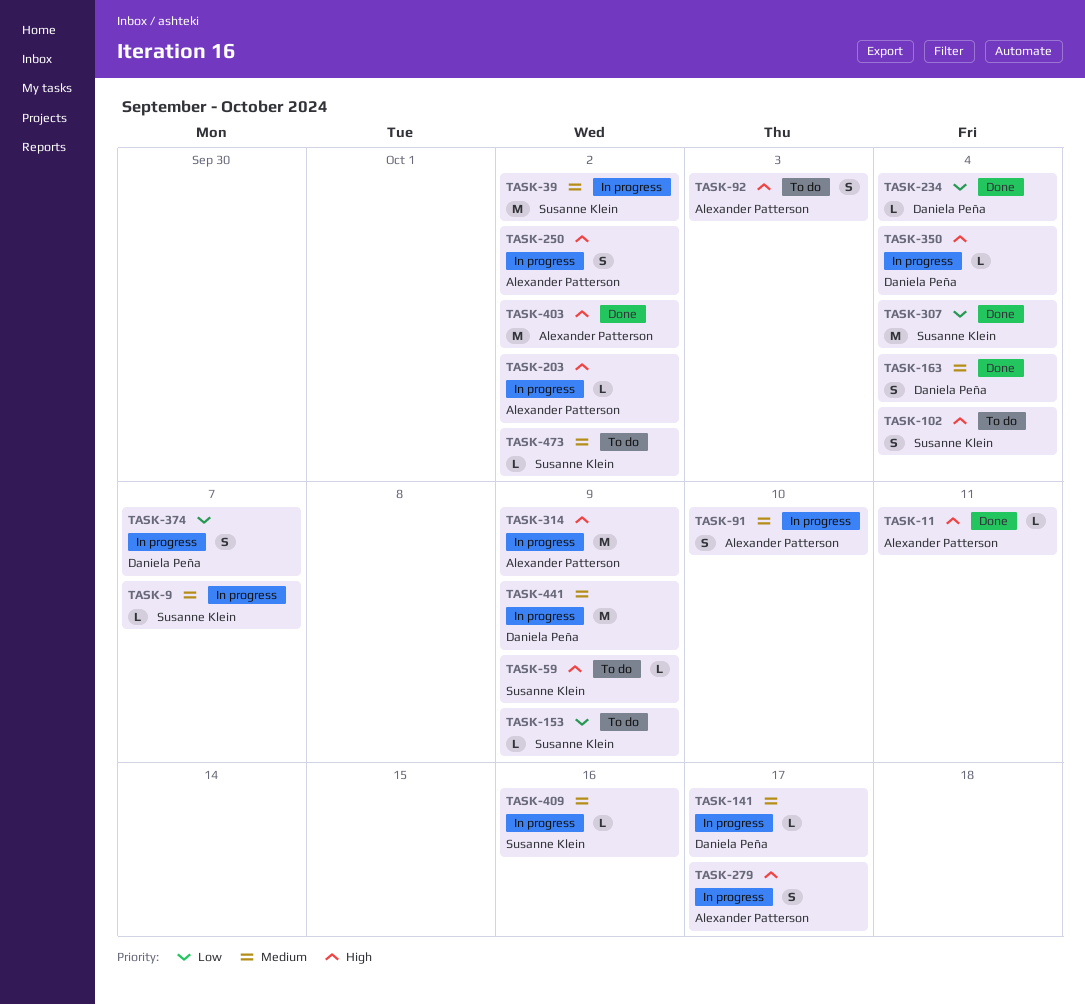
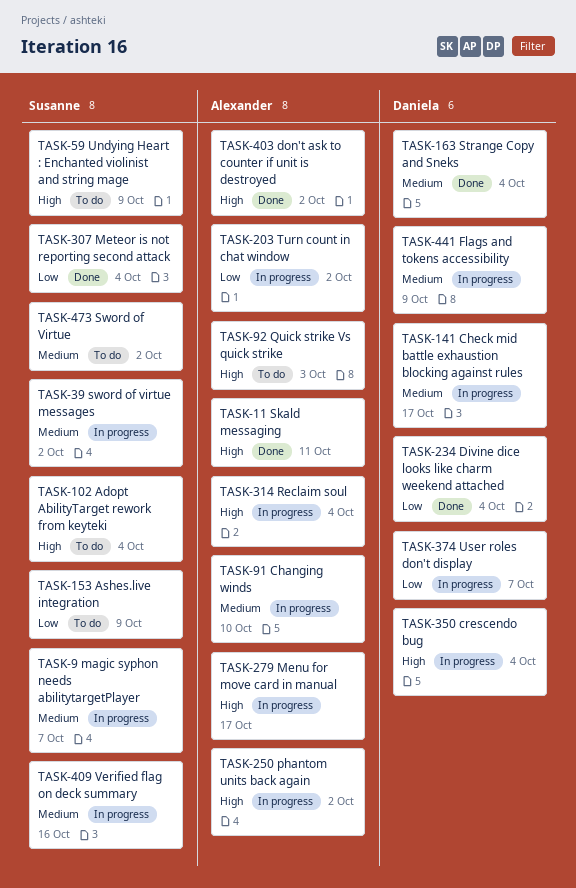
TASK-203, priority: High -> Low
TASK-314, due: Oct 9 -> Oct 4

